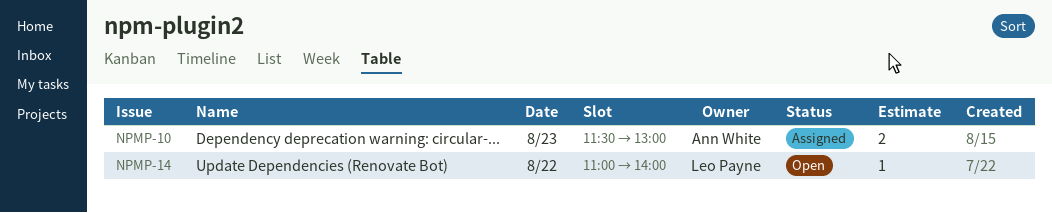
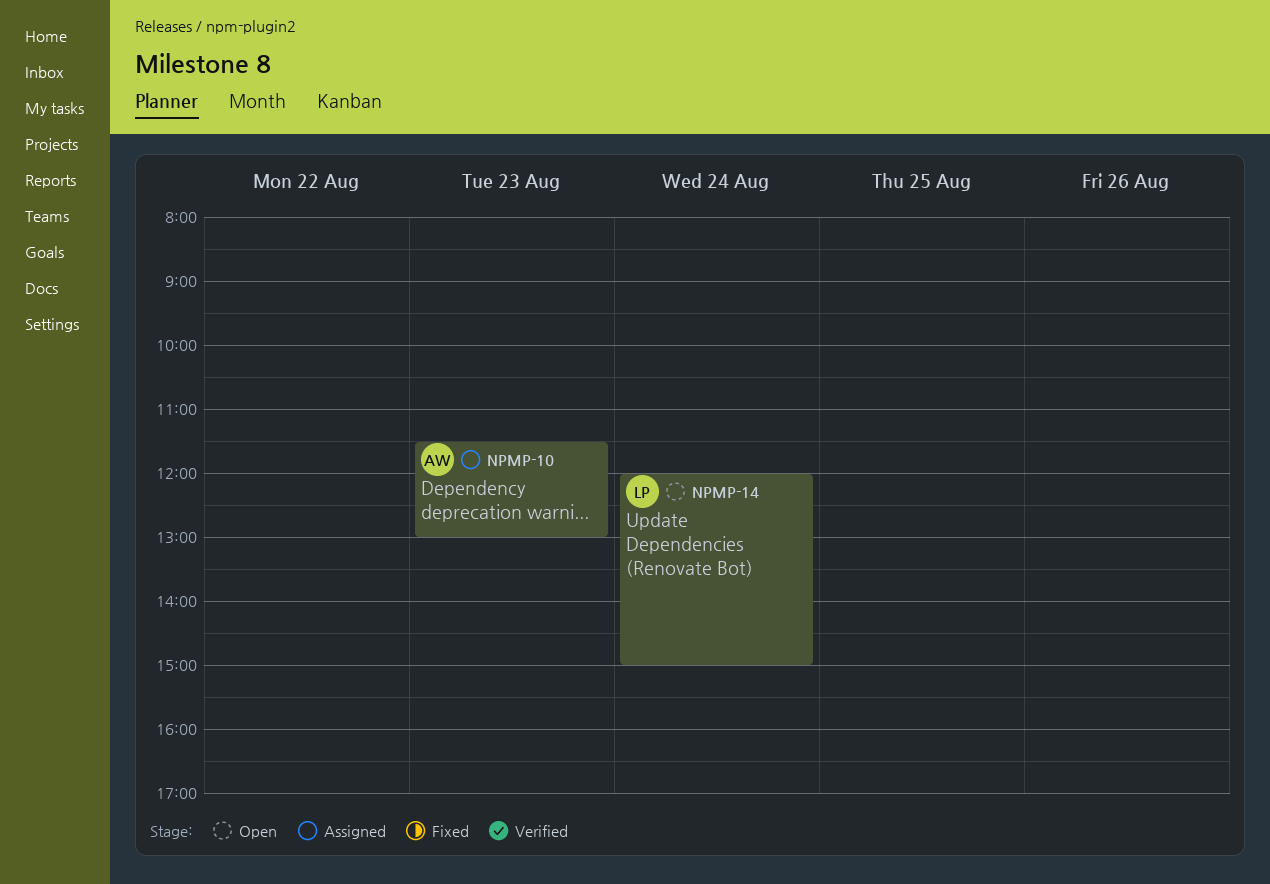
NPMP-14, day: Aug 22 -> Aug 24
NPMP-14, begins: 11:00 -> 12:00
NPMP-14, ends: 14:00 -> 15:00

